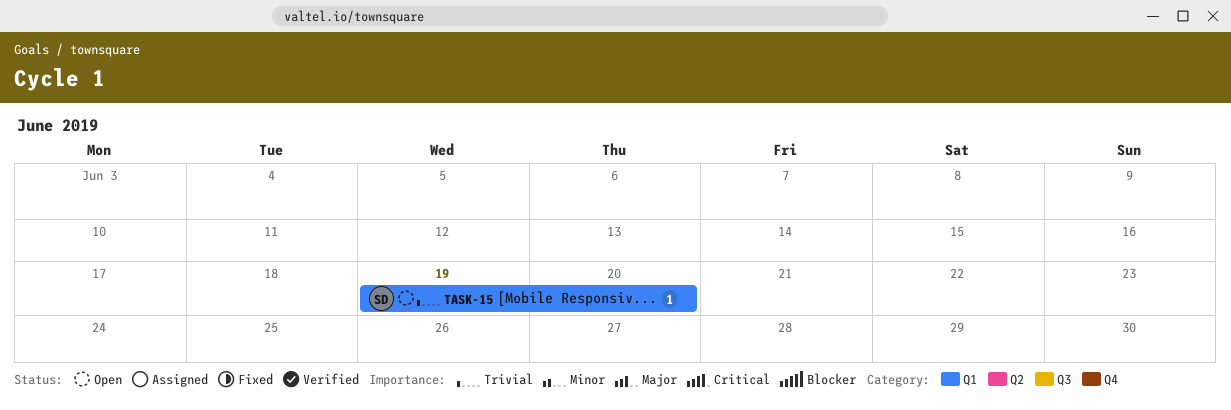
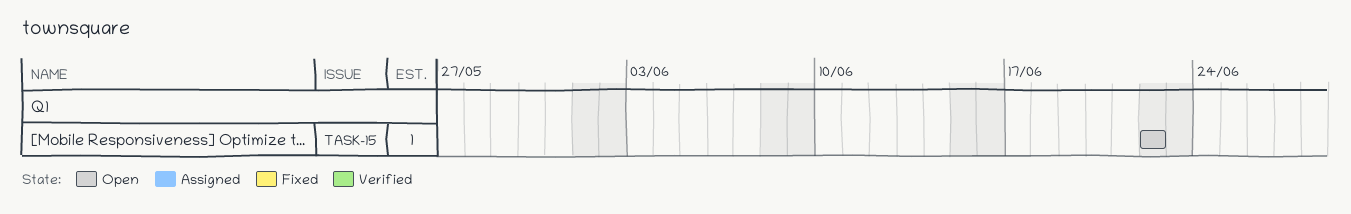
TASK-15, start: Jun 19 -> Jun 22
TASK-15, due: Jun 20 -> Jun 22

